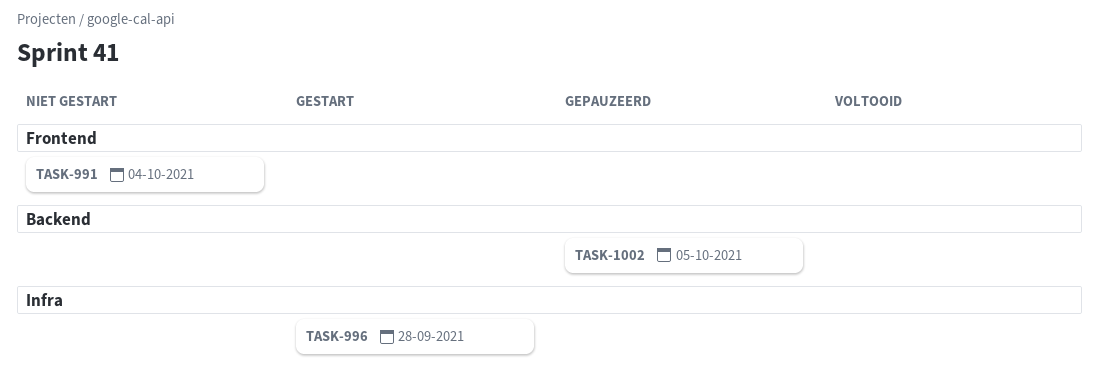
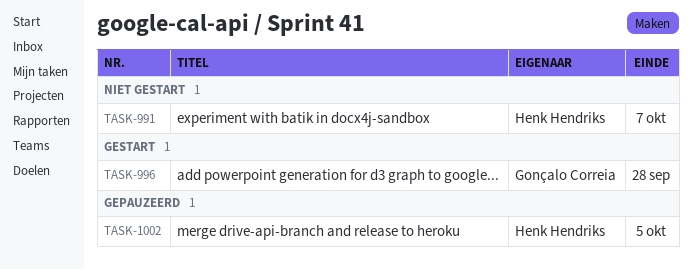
TASK-991, due: Oct 4 -> Oct 7

